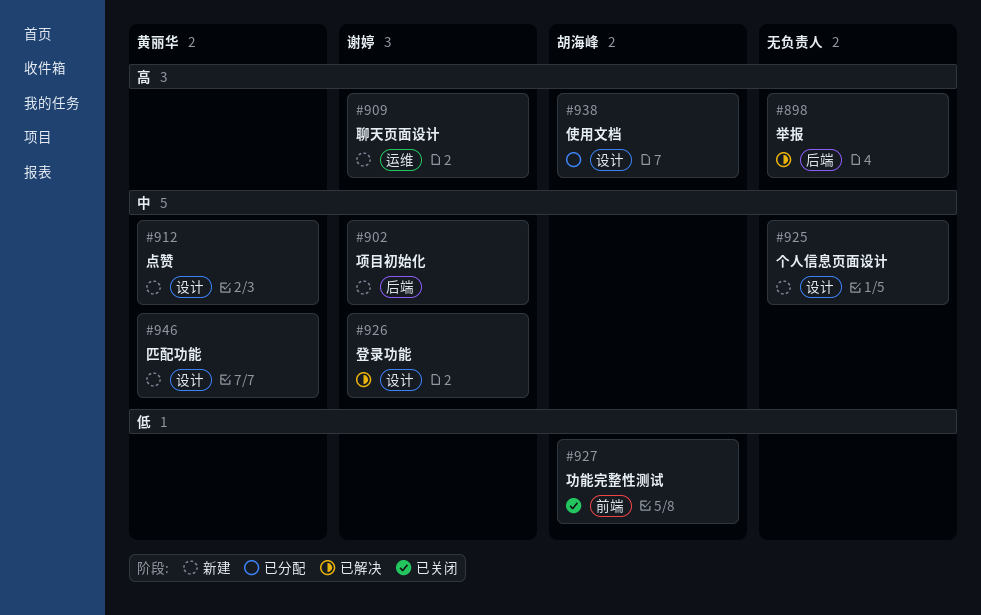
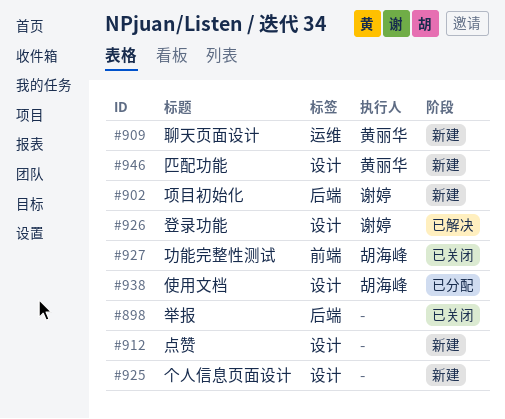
#898, status: 已解决 -> 已关闭
#909, owner: 谢婷 -> 黄丽华
#912, owner: 黄丽华 -> none

